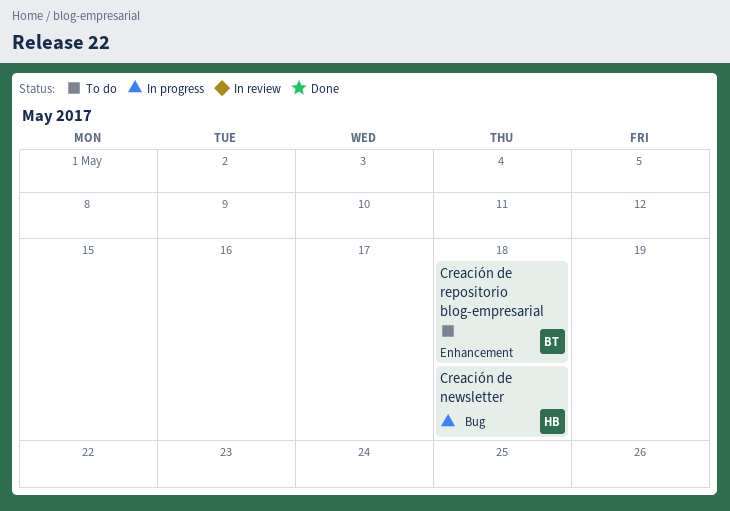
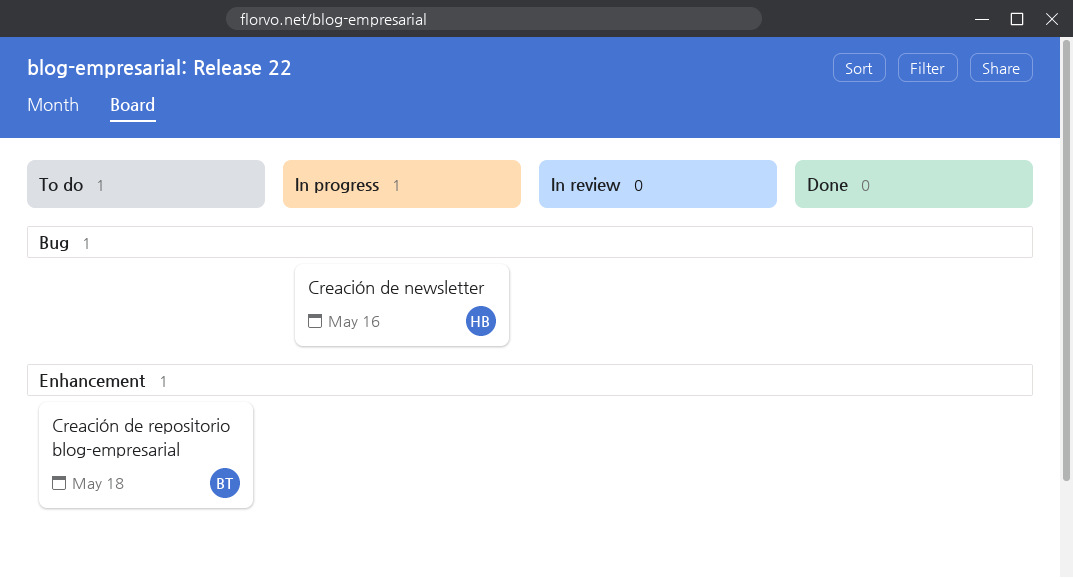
Creación de newsletter, due: May 18 -> May 16

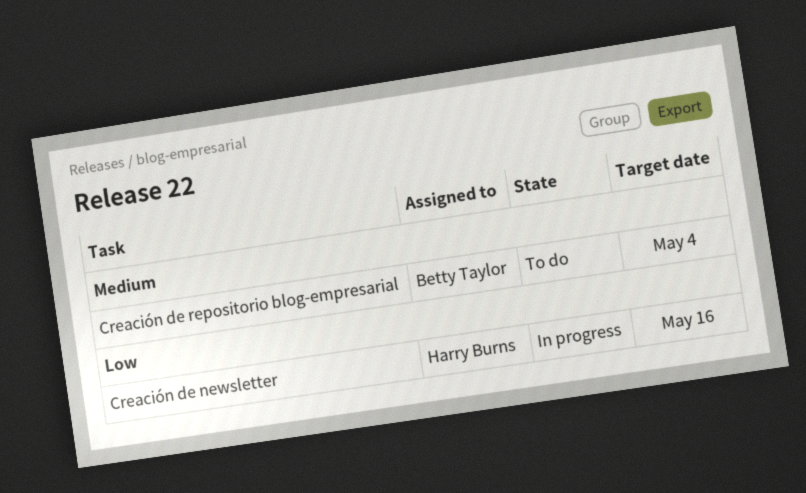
Creación de repositorio blog-empresarial, due: May 18 -> May 4

